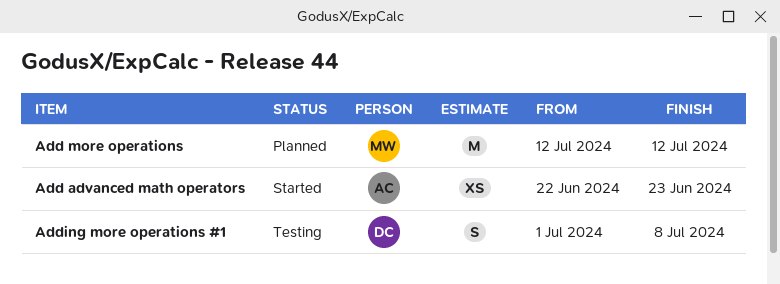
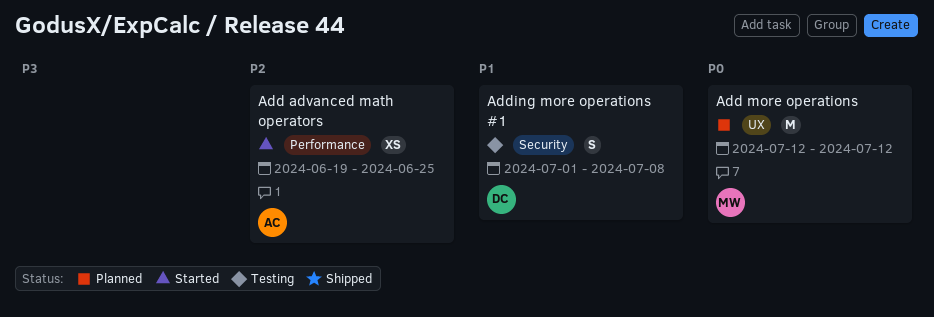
Add advanced math operators, start: Jun 22 -> Jun 19
Add advanced math operators, due: Jun 23 -> Jun 25

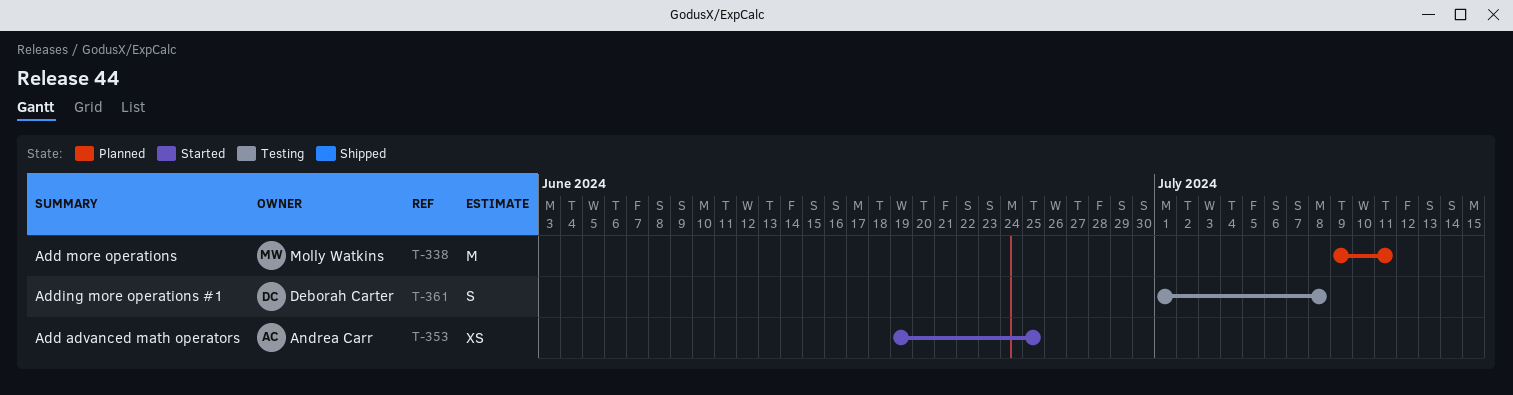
Add more operations, start: Jul 12 -> Jul 9
Add more operations, due: Jul 12 -> Jul 11

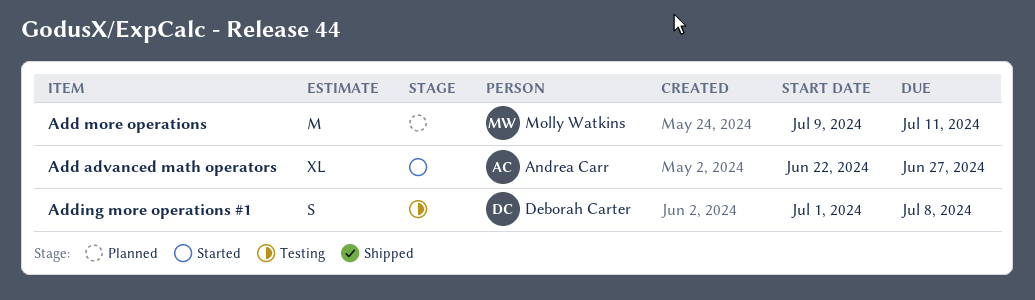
Add advanced math operators, estimate: XS -> XL
Add advanced math operators, start: Jun 19 -> Jun 22
Add advanced math operators, due: Jun 25 -> Jun 27

